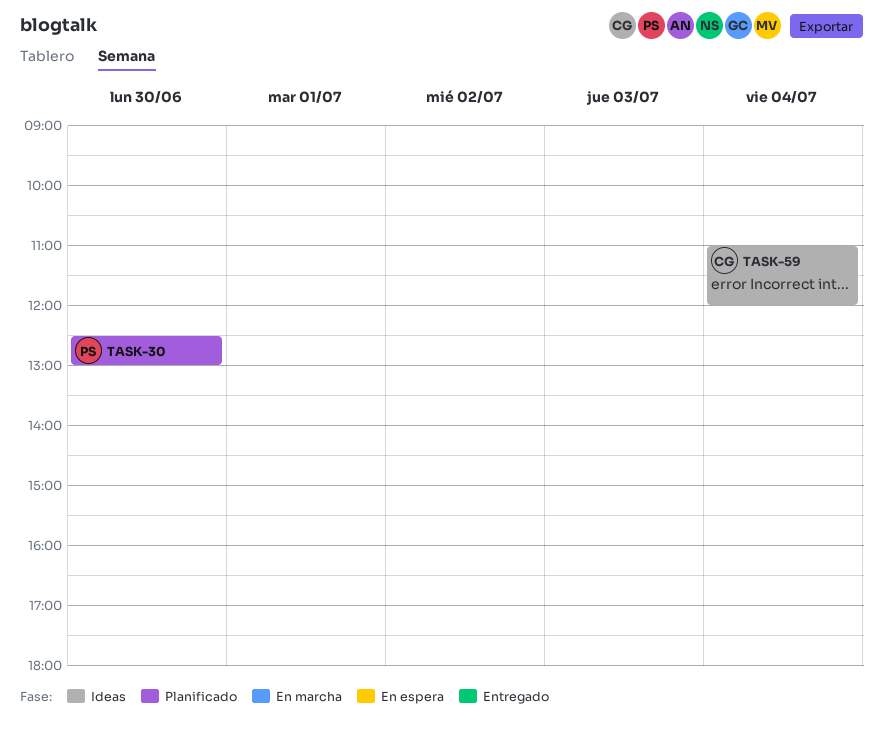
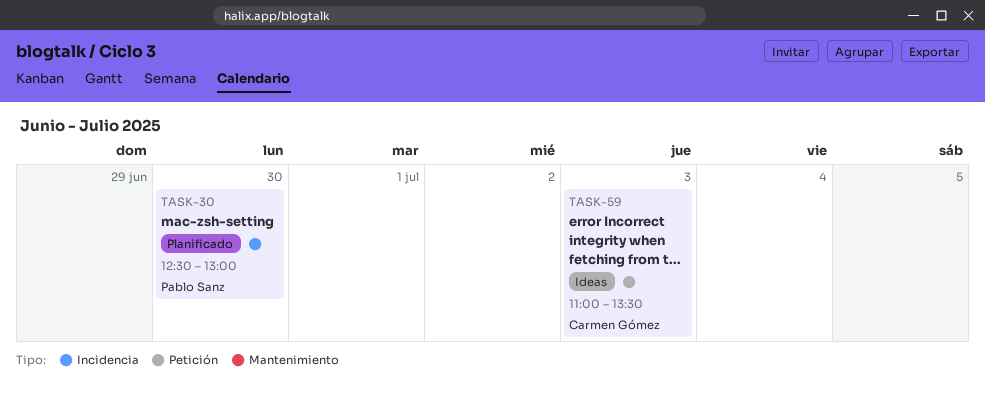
TASK-59, day: Jul 4 -> Jul 3
TASK-59, ends: 12:00 -> 13:30

